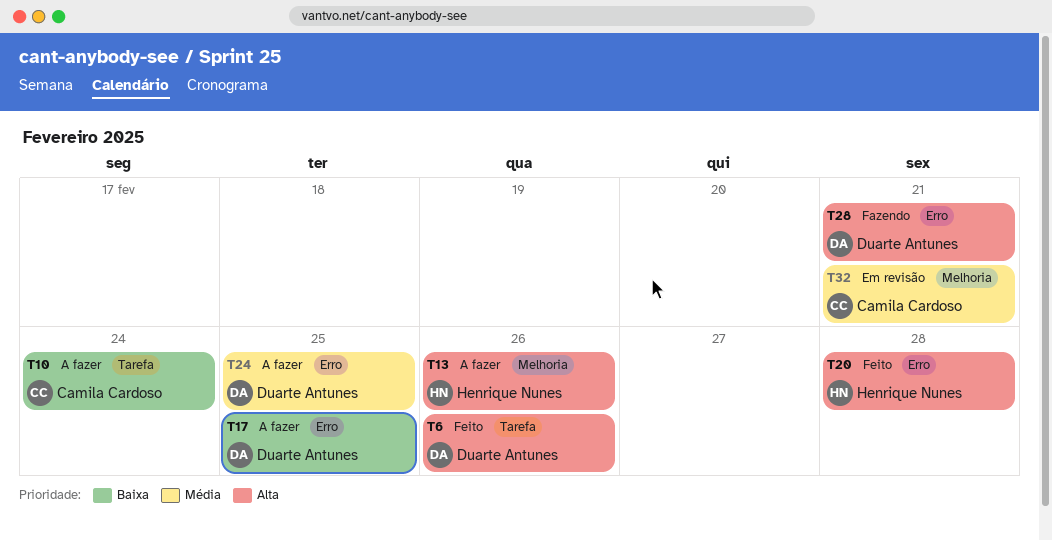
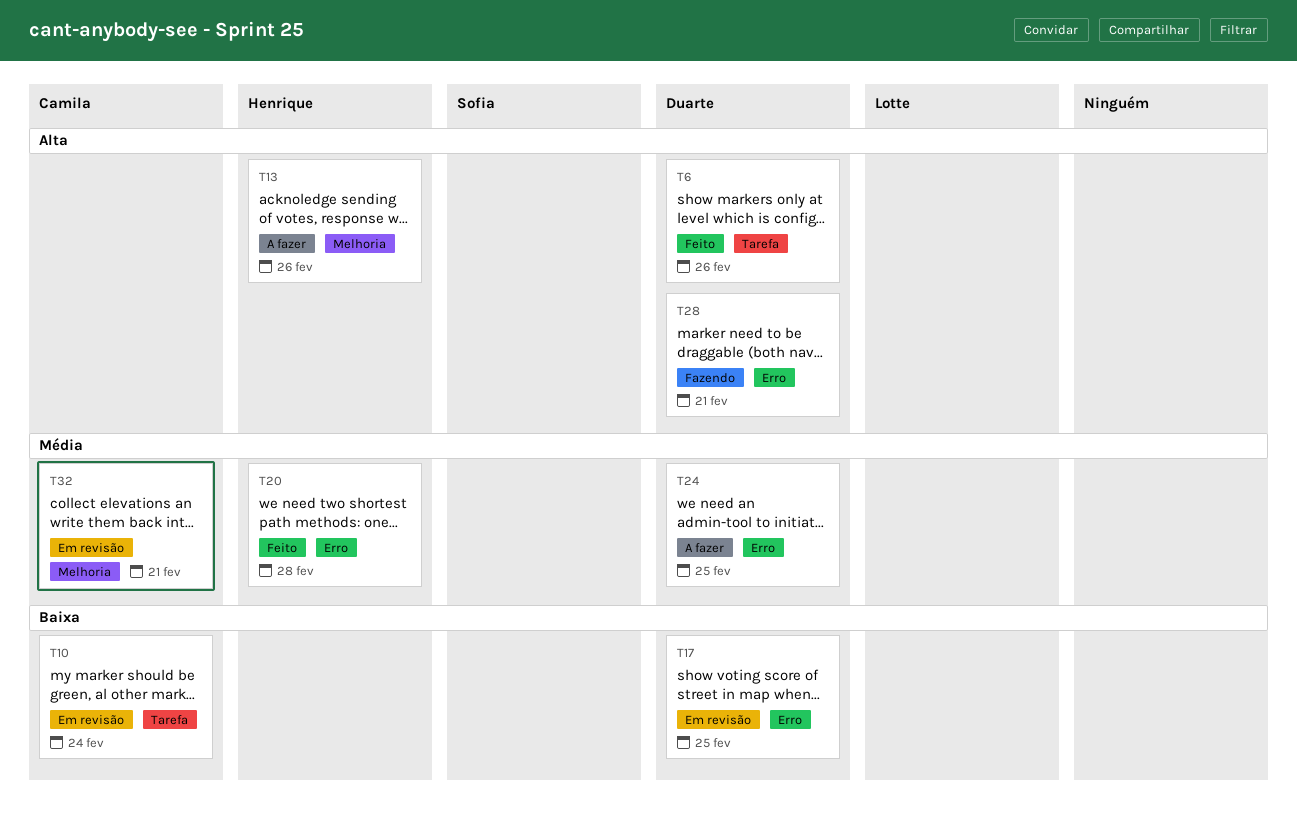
T10, status: A fazer -> Em revisão
T17, status: A fazer -> Em revisão
T20, priority: Alta -> Média

